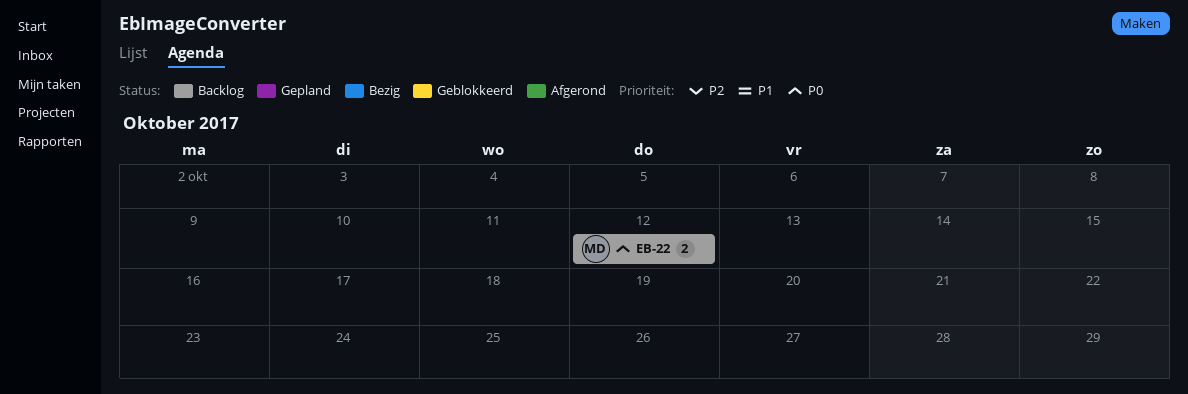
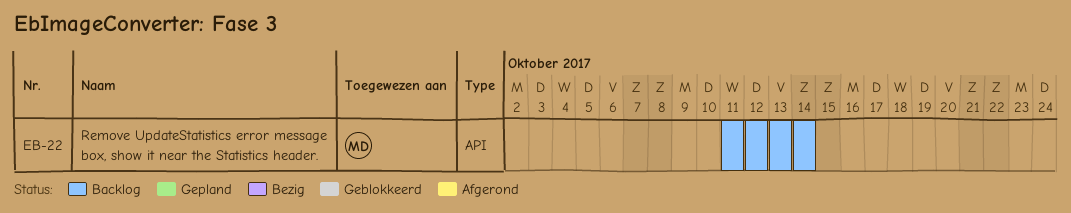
EB-22, start: Oct 12 -> Oct 11
EB-22, due: Oct 12 -> Oct 14

